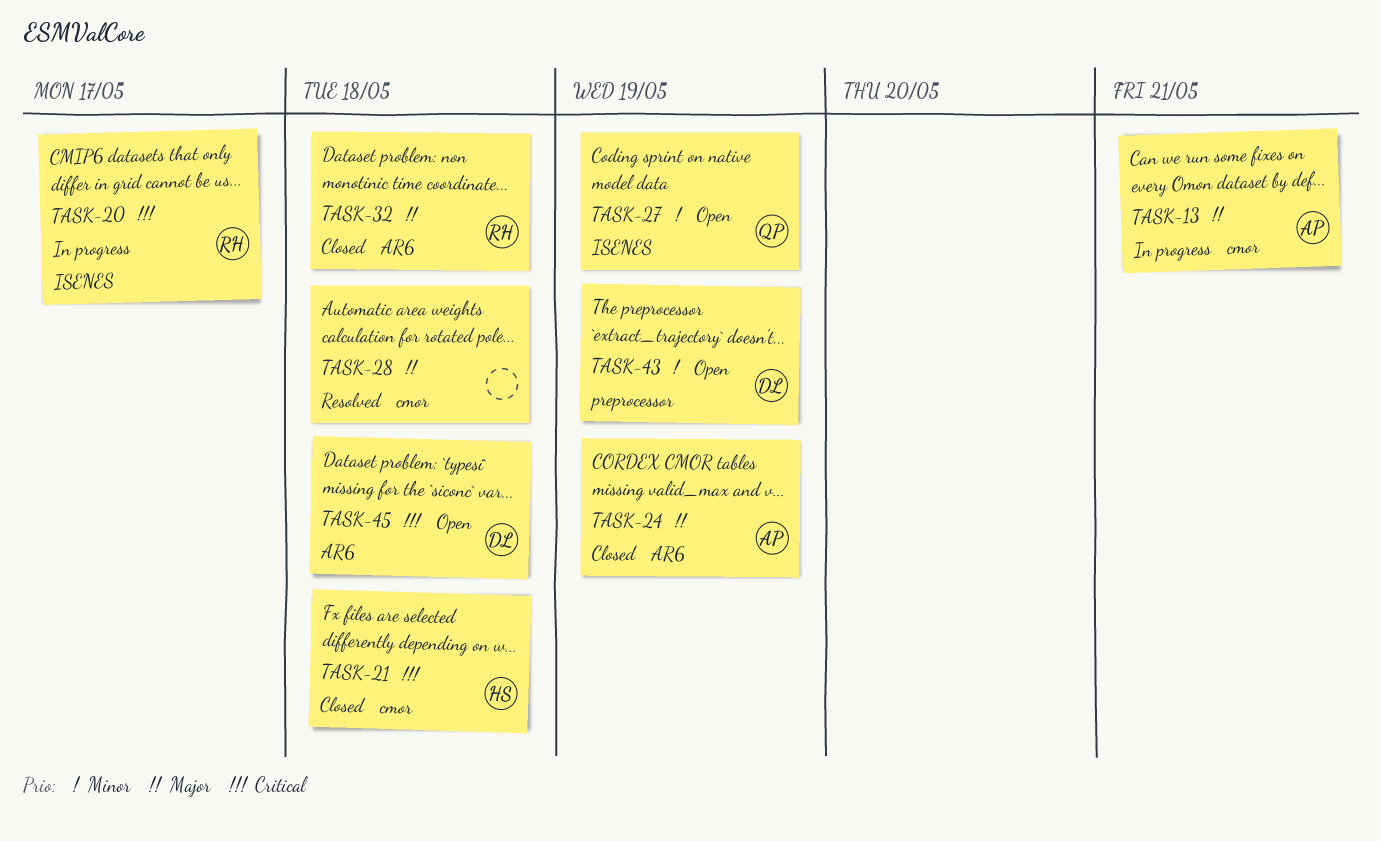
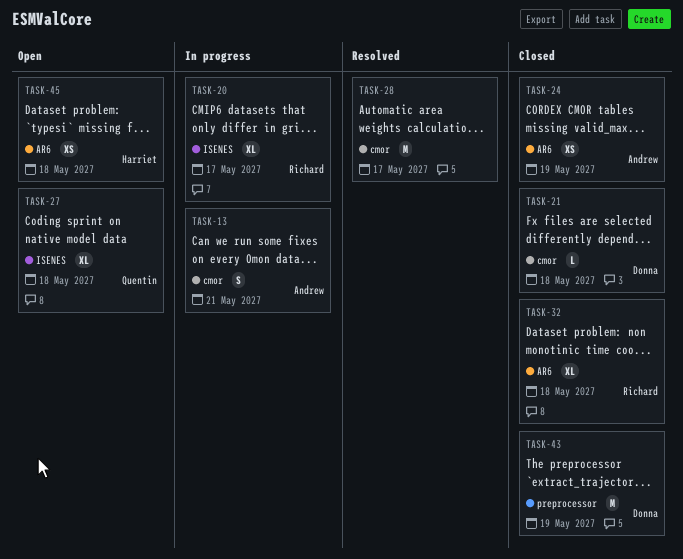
TASK-21, owner: Harriet -> Donna
TASK-27, due: May 19 -> May 18
TASK-28, due: May 18 -> May 17
TASK-43, status: Open -> Closed
TASK-45, owner: Donna -> Harriet

